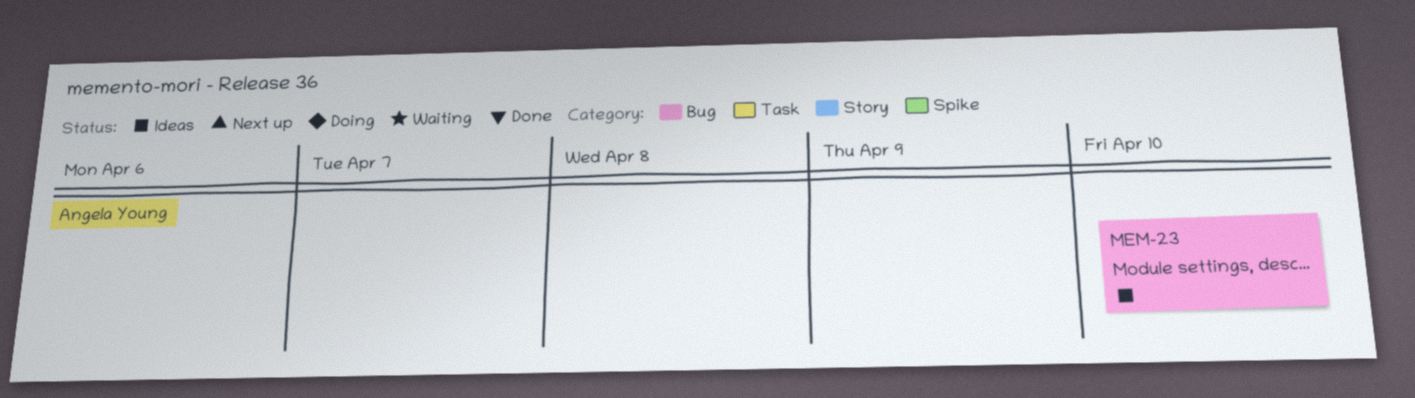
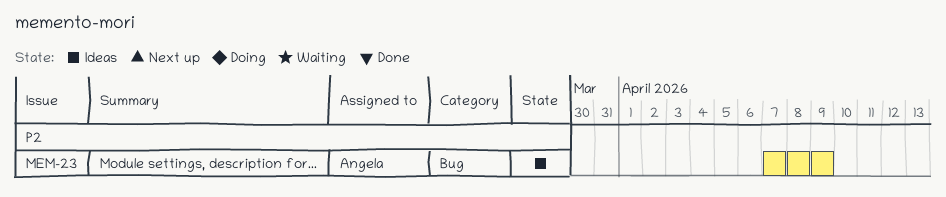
MEM-23, due: Apr 10 -> Apr 9

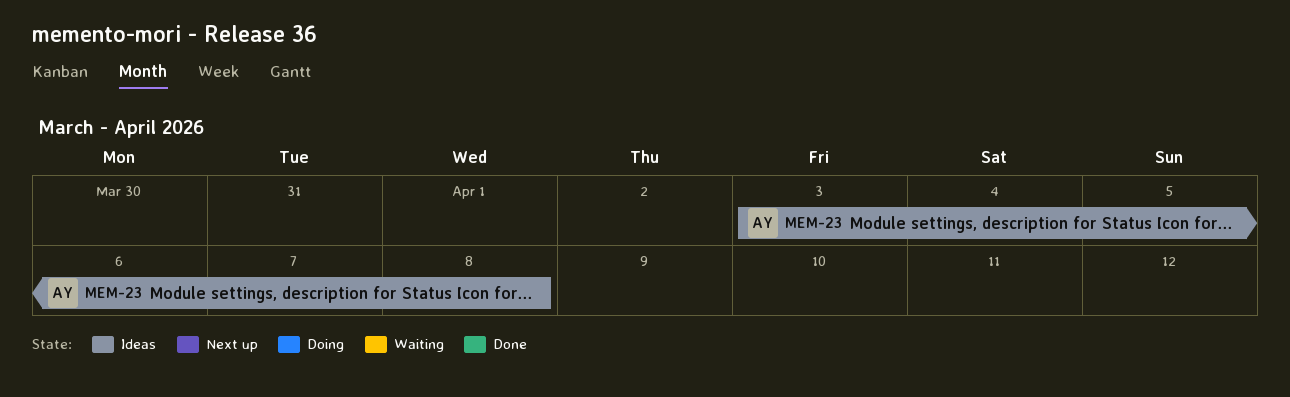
MEM-23, start: Apr 7 -> Apr 3
MEM-23, due: Apr 9 -> Apr 8

